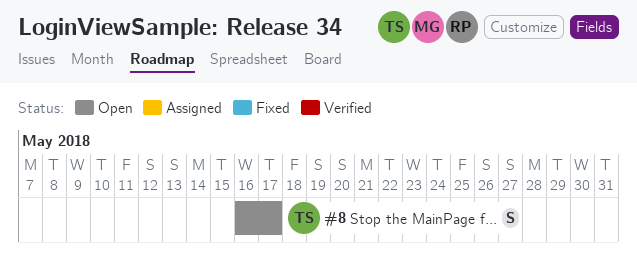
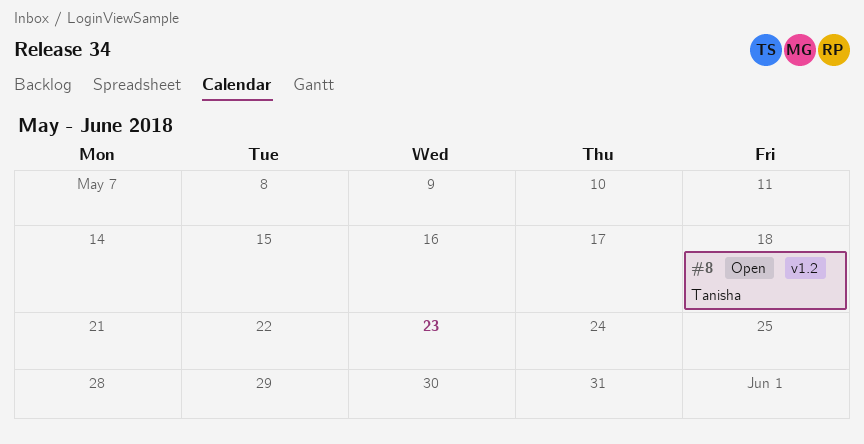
#8, due: May 17 -> May 18

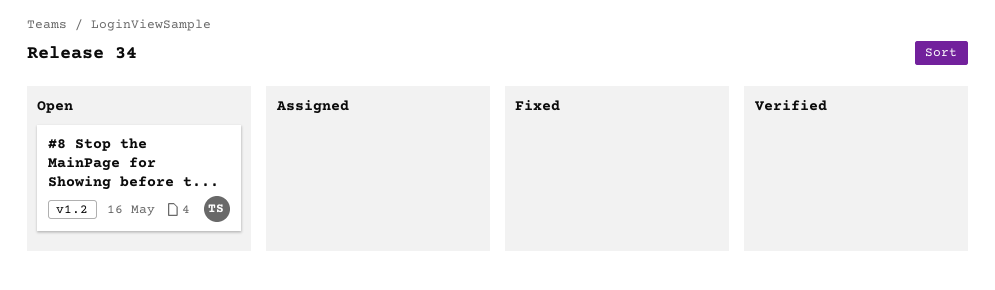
#8, due: May 18 -> May 16

